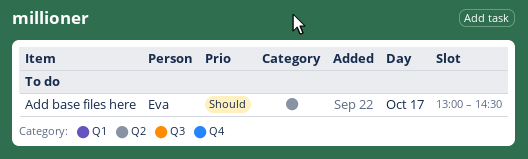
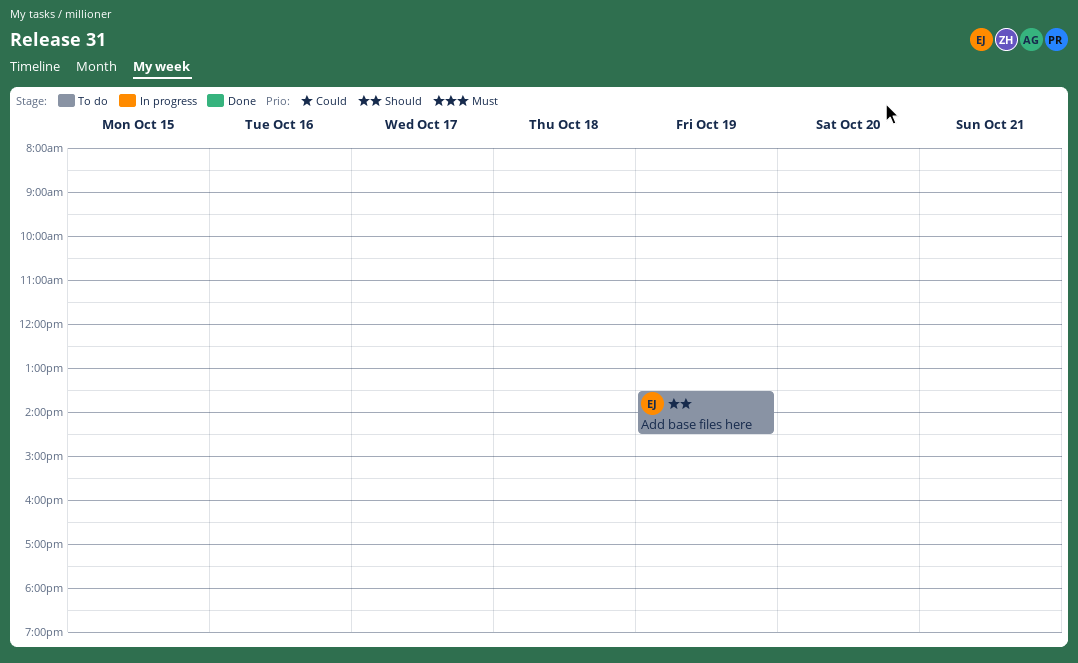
Add base files here, day: Oct 17 -> Oct 19
Add base files here, begins: 13:00 -> 13:30

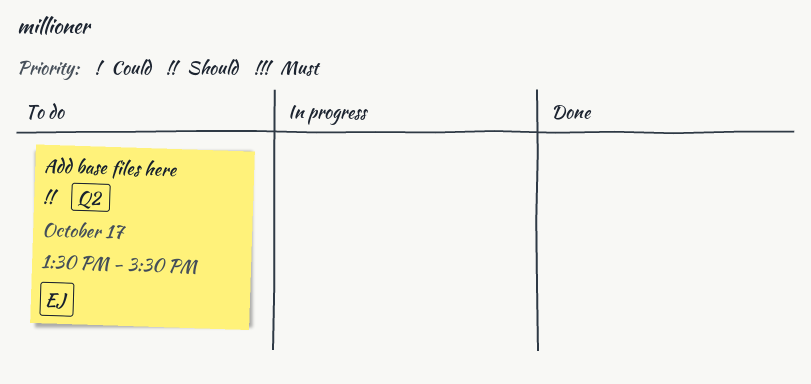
Add base files here, day: Oct 19 -> Oct 17
Add base files here, ends: 14:30 -> 15:30

